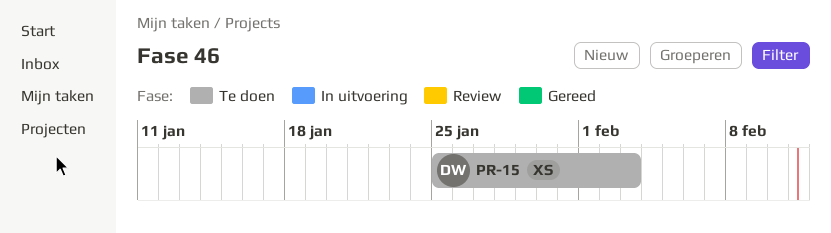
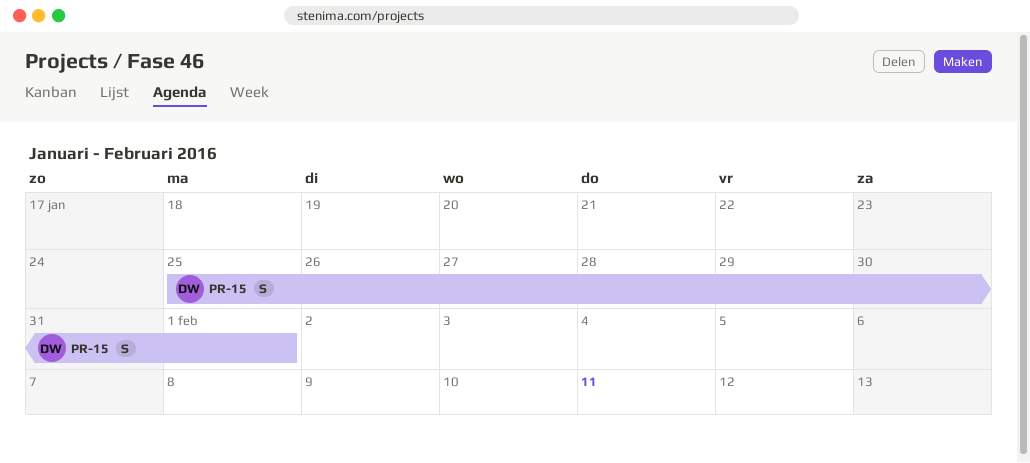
PR-15, estimate: XS -> S
PR-15, due: Feb 3 -> Feb 1

